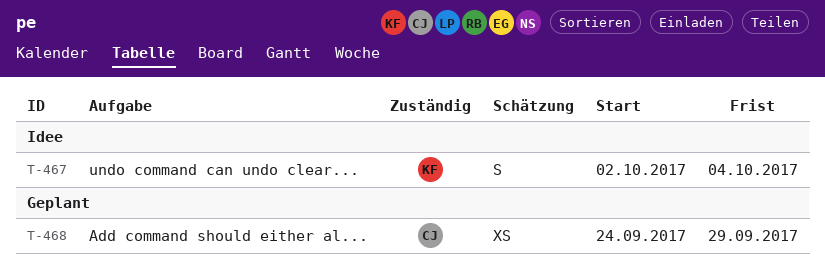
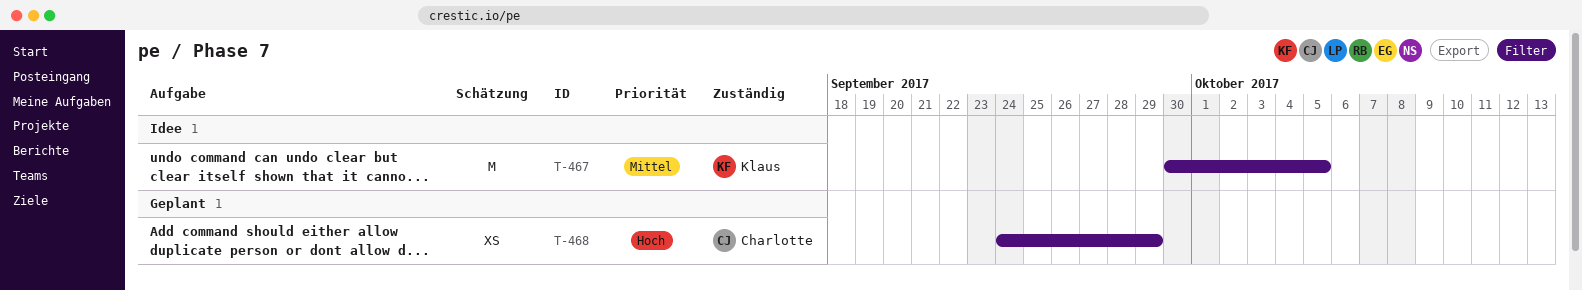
T-467, estimate: S -> M
T-467, start: Oct 2 -> Sep 30
T-467, due: Oct 4 -> Oct 5

